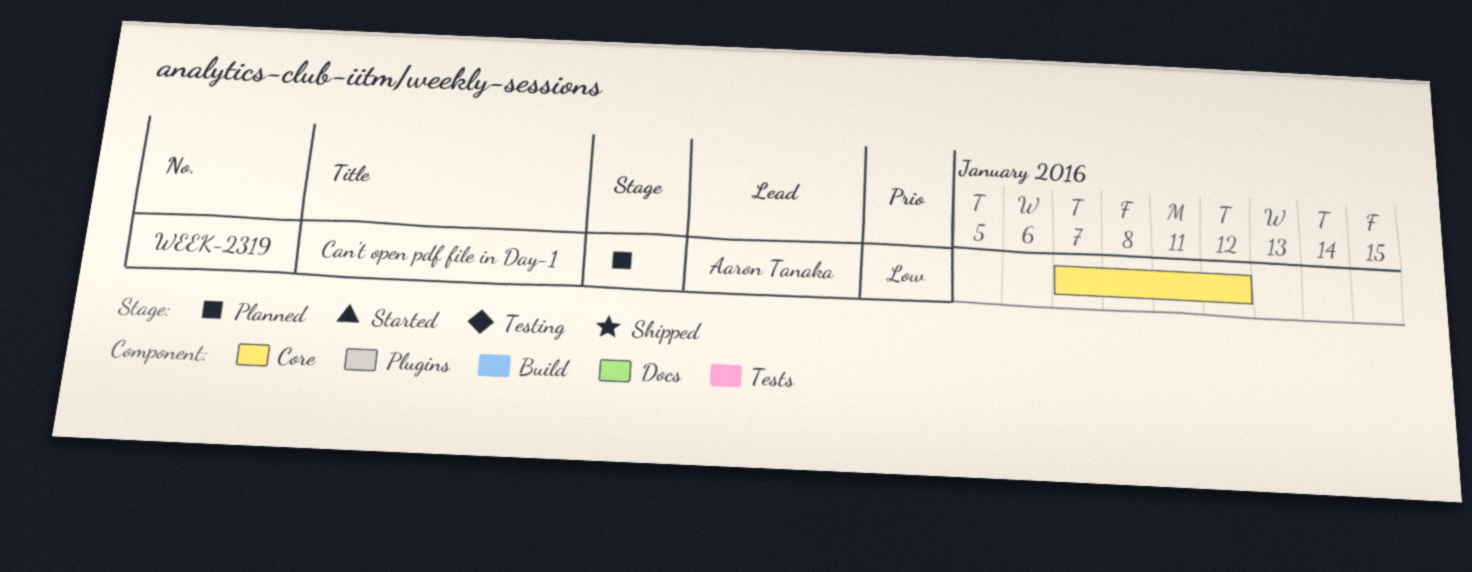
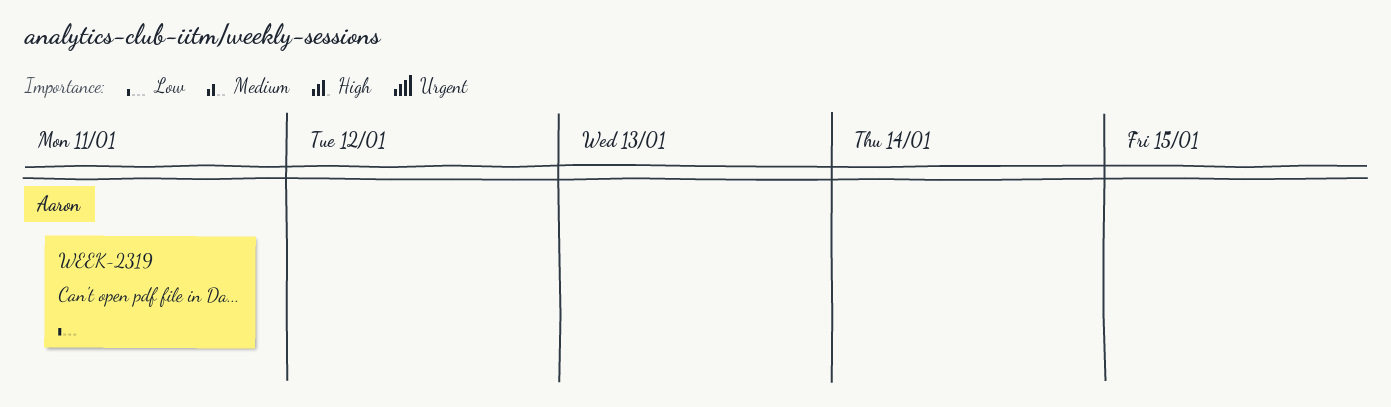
WEEK-2319, due: Jan 12 -> Jan 11

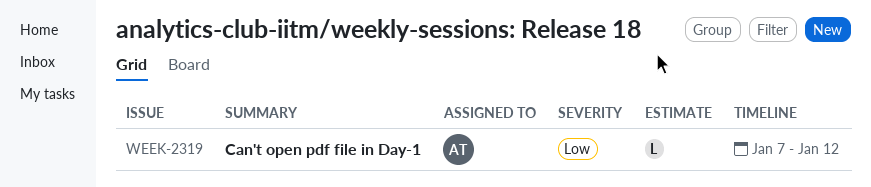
WEEK-2319, due: Jan 11 -> Jan 12

